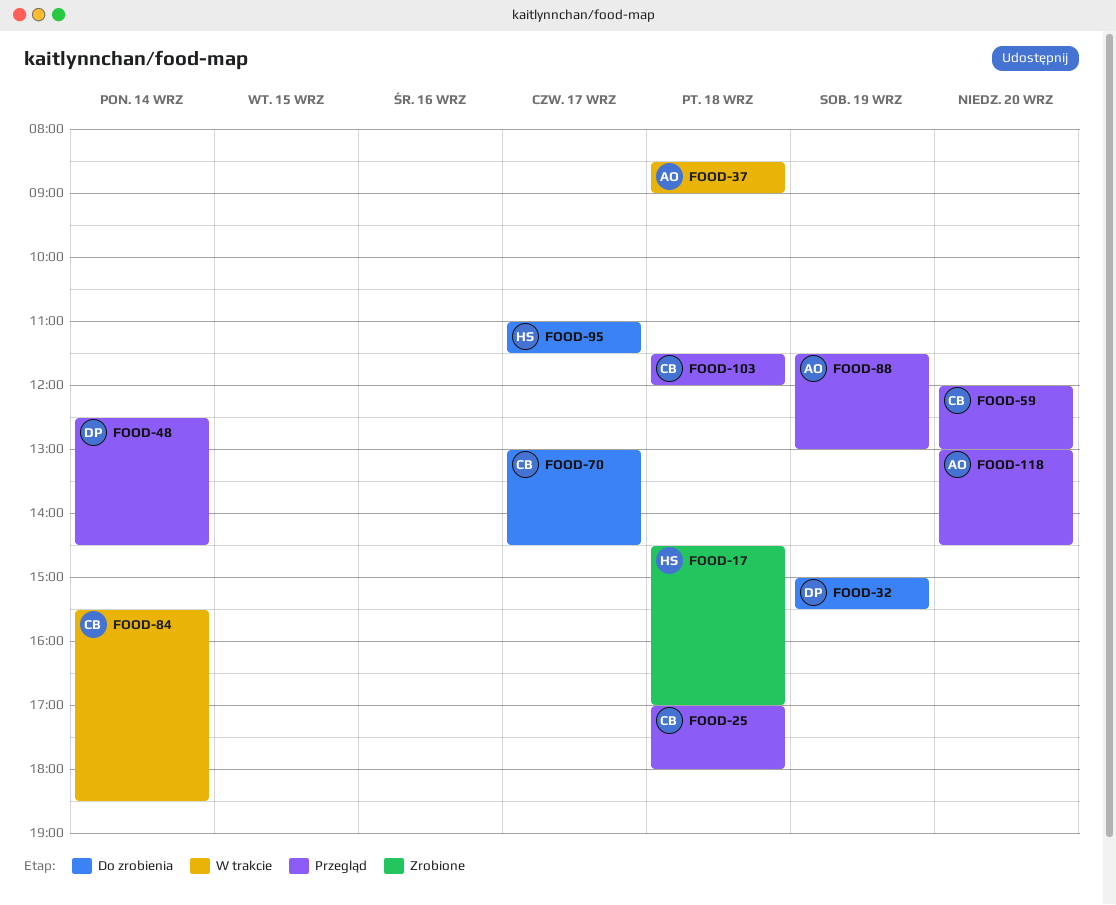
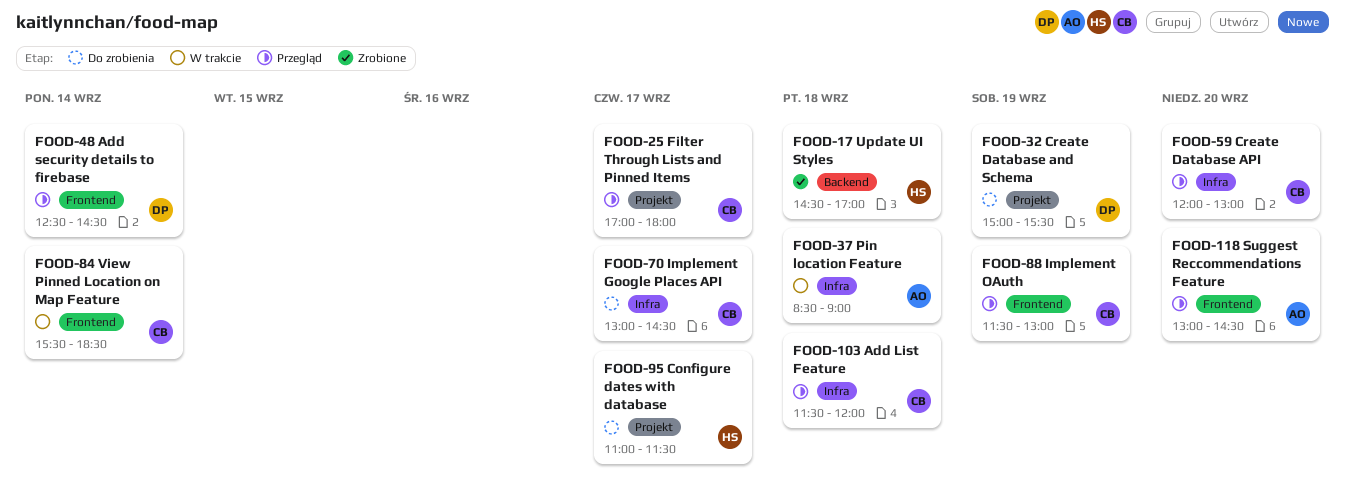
FOOD-25, day: Sep 18 -> Sep 17
FOOD-88, owner: AO -> CB

